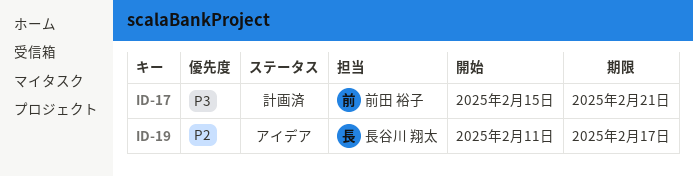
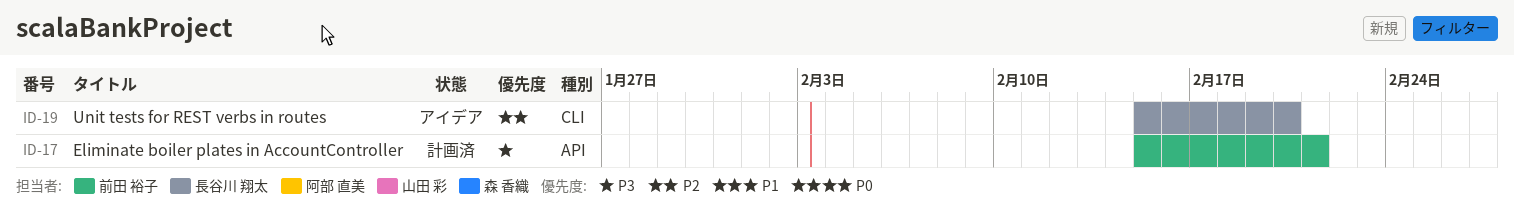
ID-19, start: Feb 11 -> Feb 15
ID-19, due: Feb 17 -> Feb 20

